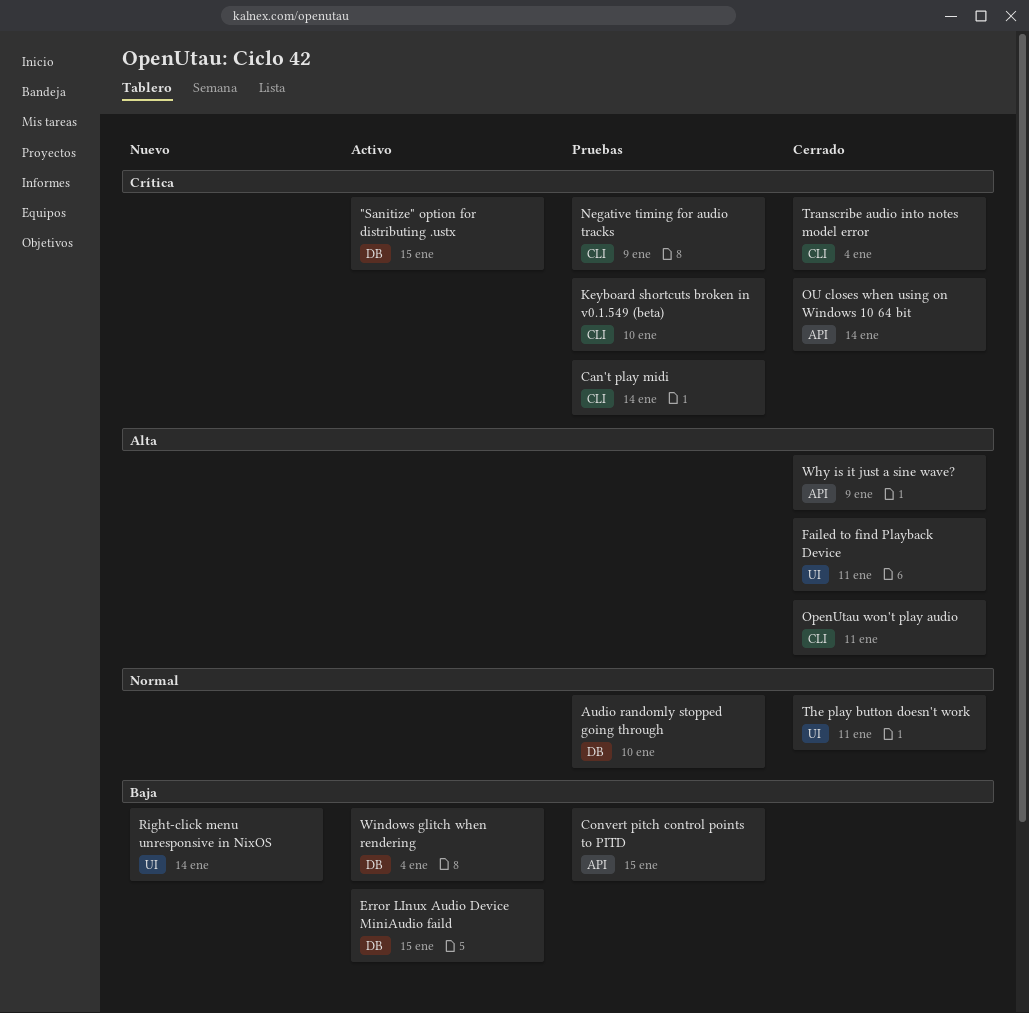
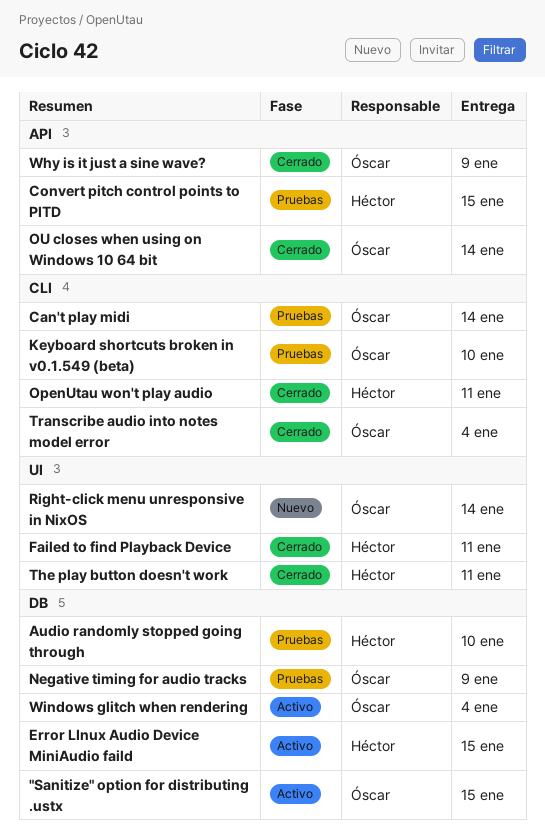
Negative timing for audio tracks, label: CLI -> DB

